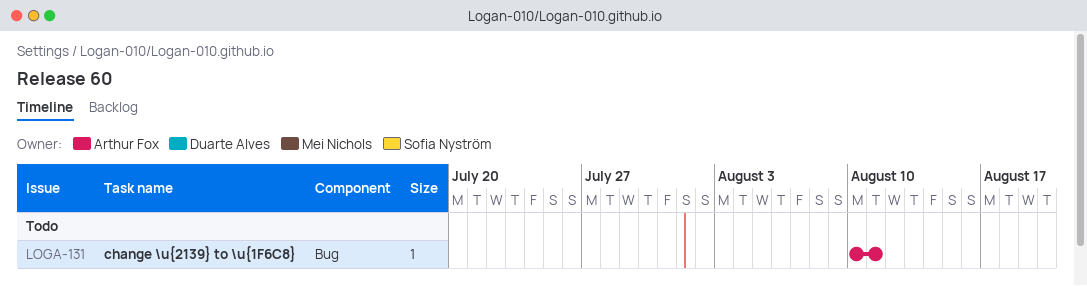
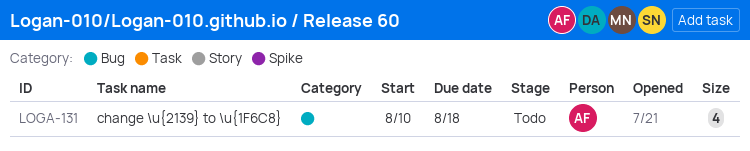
LOGA-131, estimate: 1 -> 4
LOGA-131, due: Aug 11 -> Aug 18

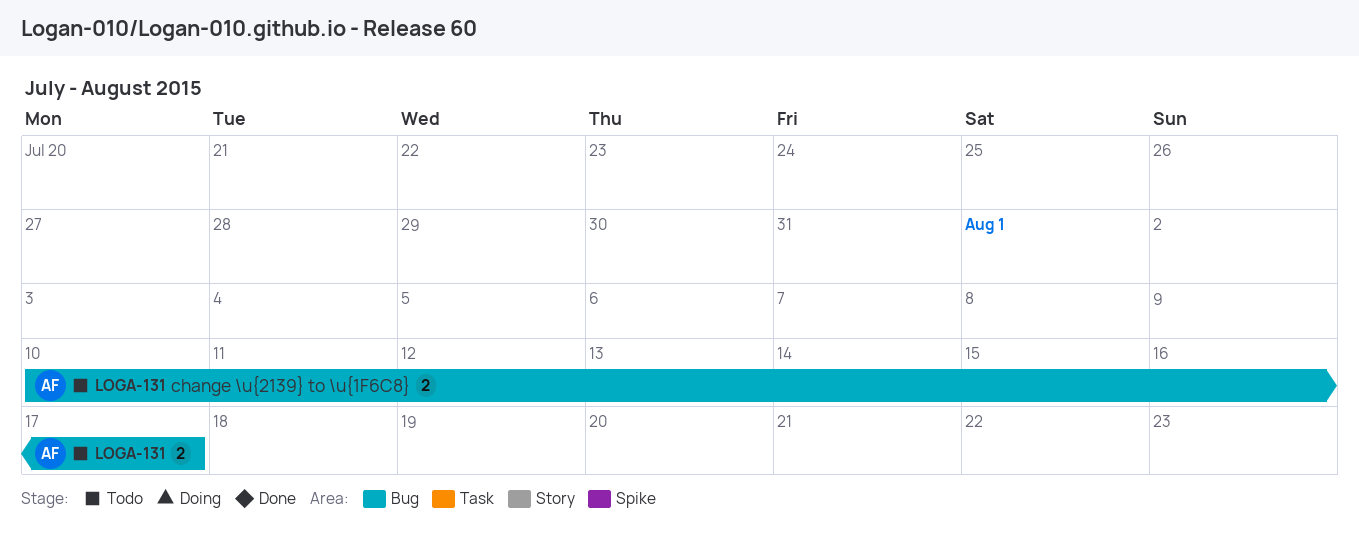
LOGA-131, estimate: 4 -> 2
LOGA-131, due: Aug 18 -> Aug 17

